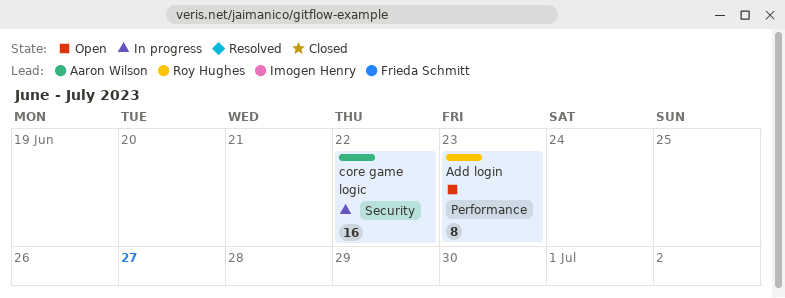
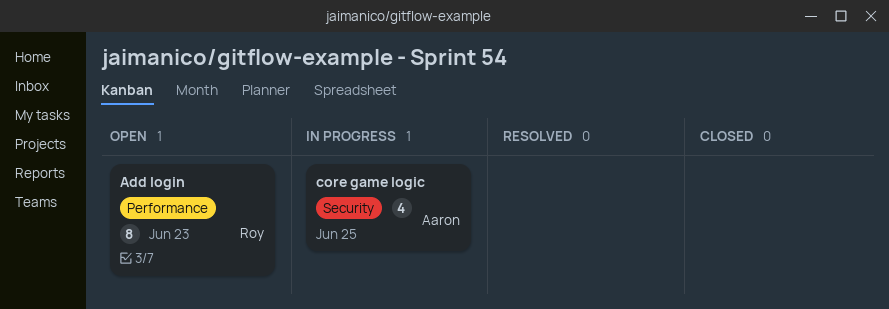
core game logic, estimate: 16 -> 4
core game logic, due: Jun 22 -> Jun 25

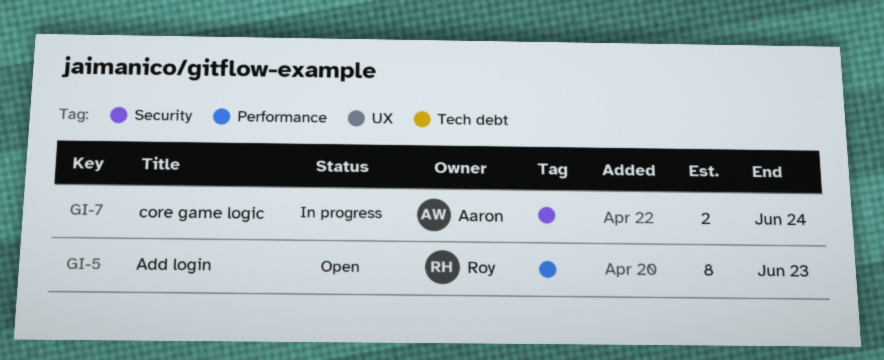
core game logic, estimate: 4 -> 2
core game logic, due: Jun 25 -> Jun 24

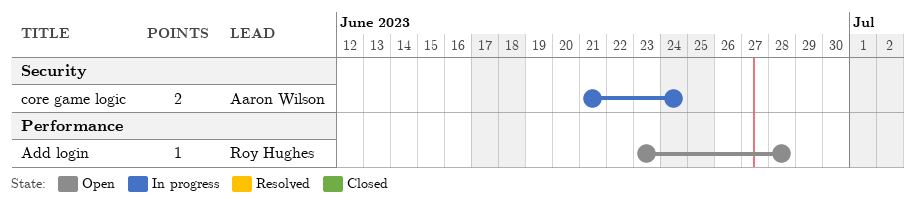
Add login, estimate: 8 -> 1
Add login, due: Jun 23 -> Jun 28

